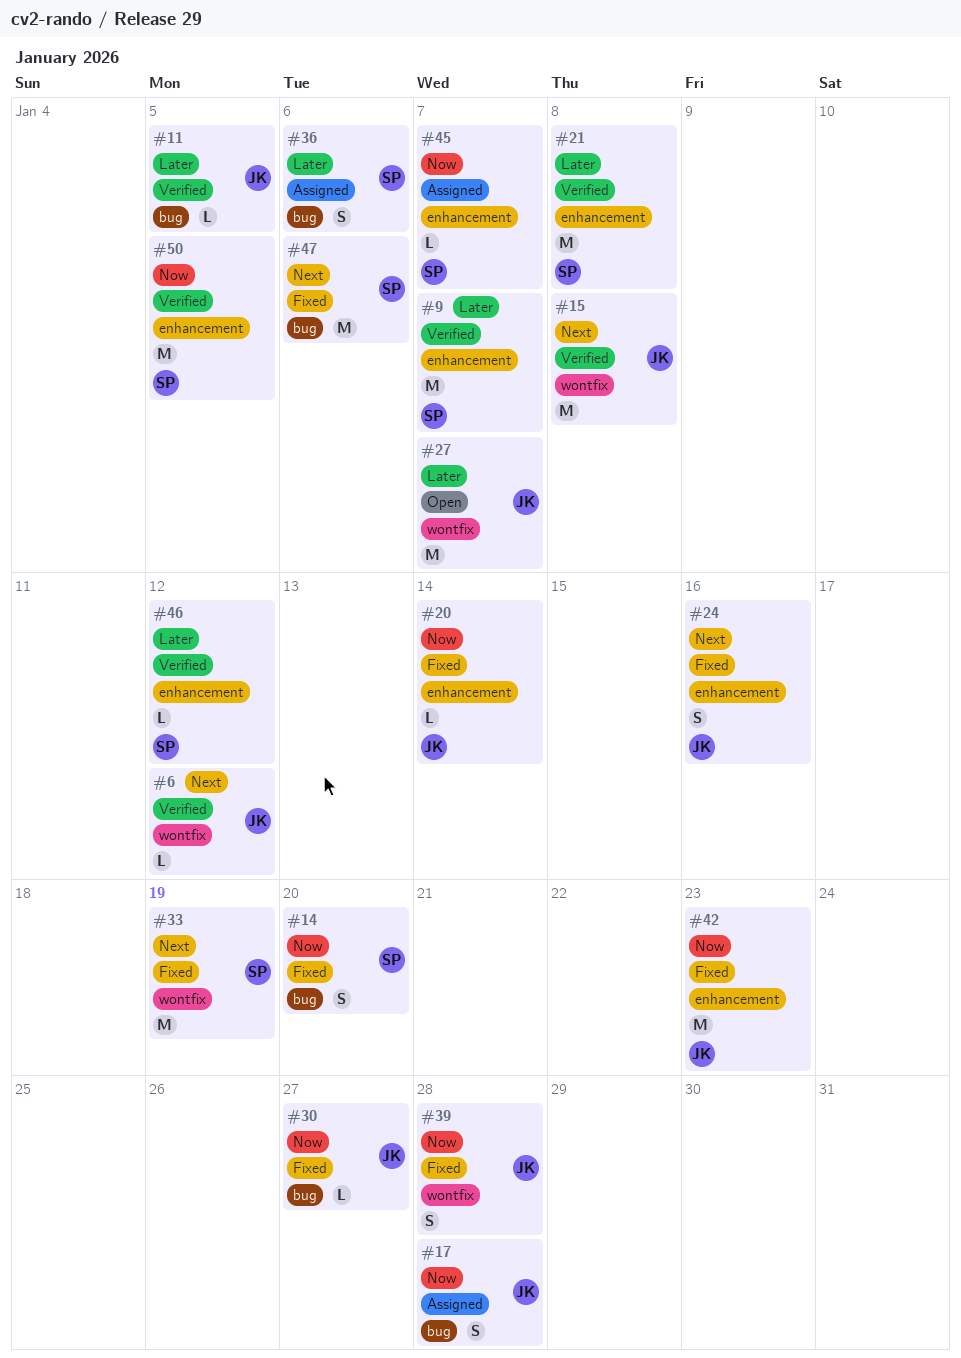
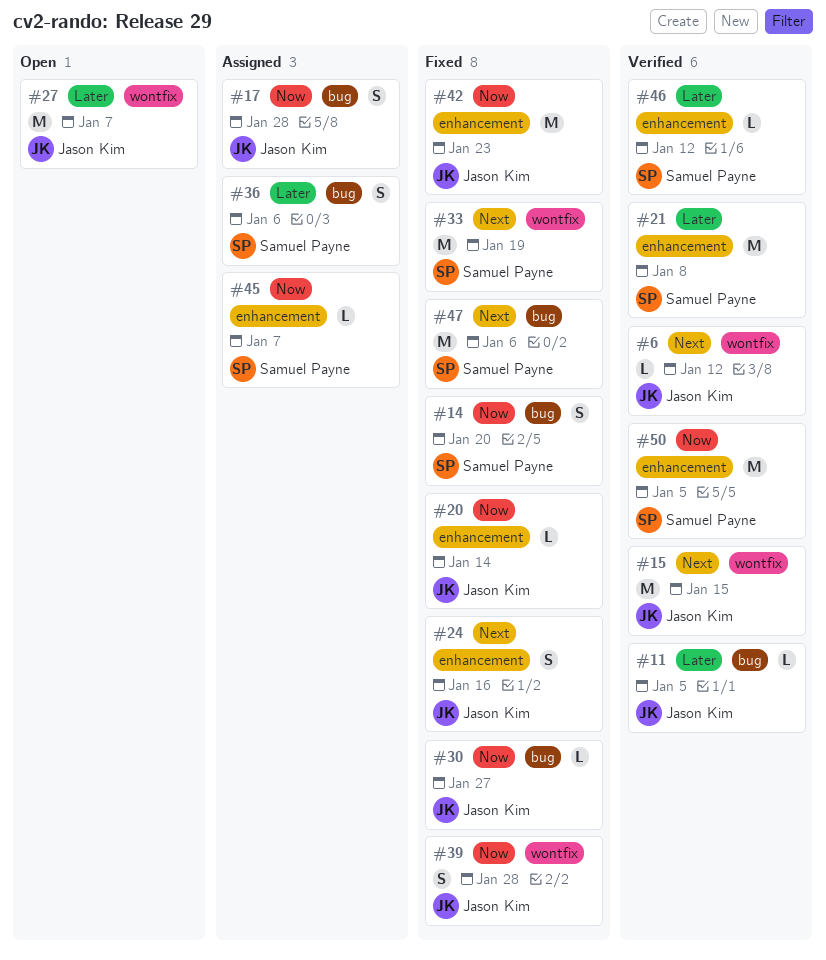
#9: present -> none
#15, due: Jan 8 -> Jan 15

